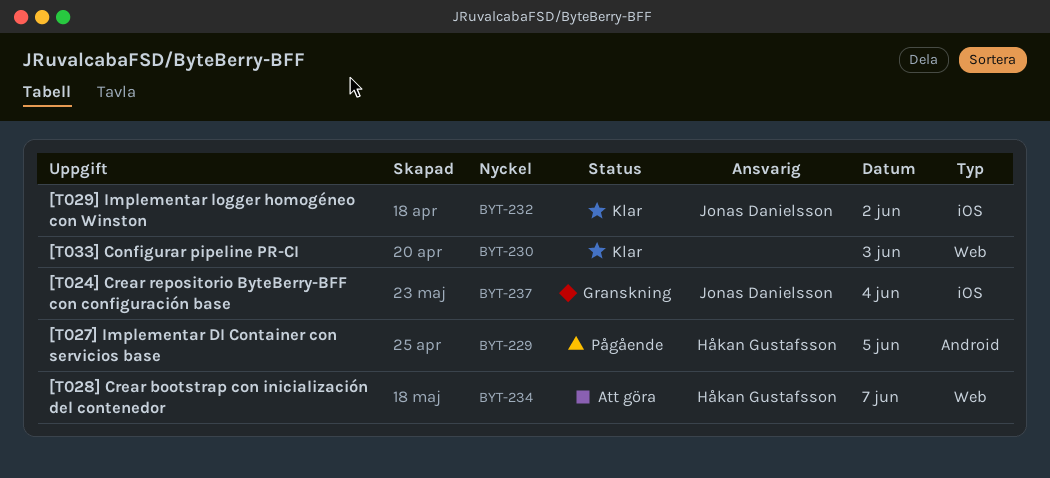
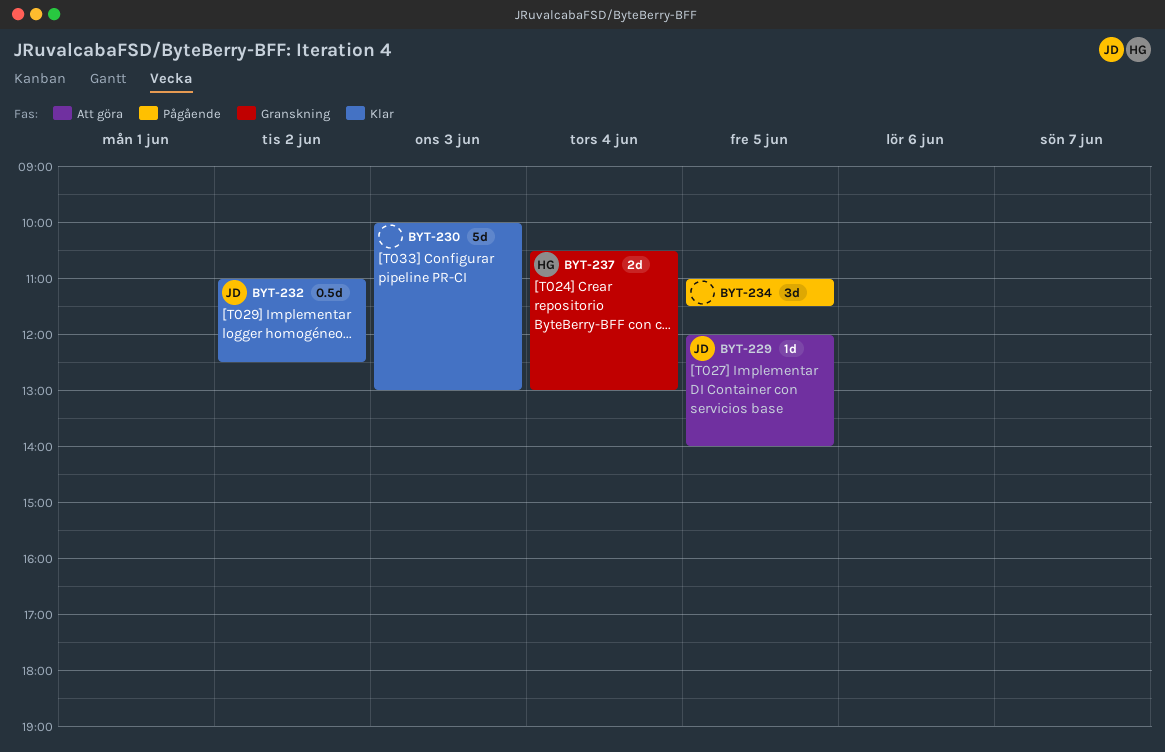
BYT-229, status: Pågående -> Att göra
BYT-229, owner: Håkan Gustafsson -> Jonas Danielsson
BYT-234, status: Att göra -> Pågående
BYT-234, owner: Håkan Gustafsson -> none
BYT-234, day: Jun 7 -> Jun 5
BYT-237, owner: Jonas Danielsson -> Håkan Gustafsson

